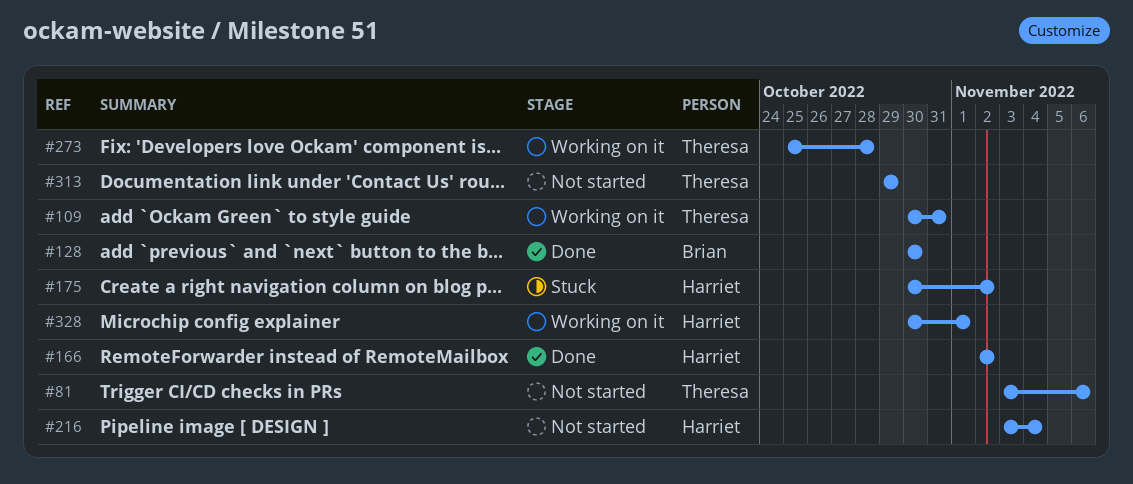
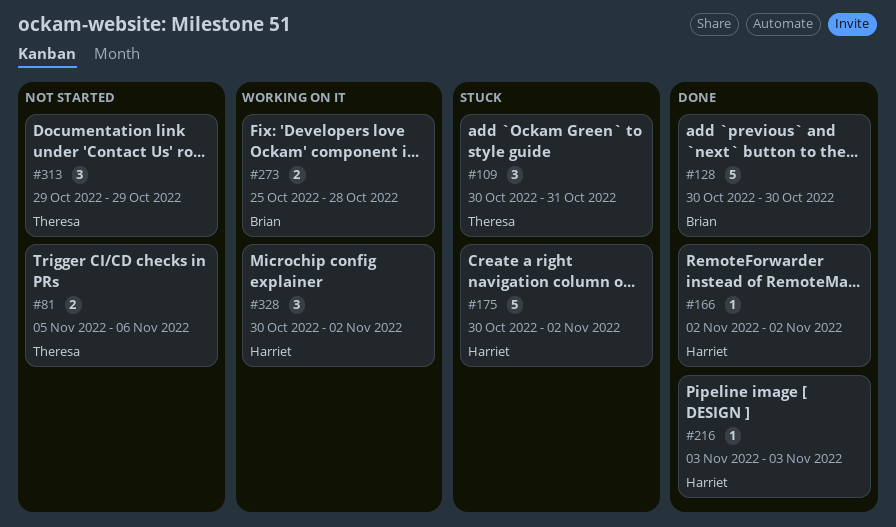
#81, start: Nov 3 -> Nov 5
#109, status: Working on it -> Stuck
#216, status: Not started -> Done
#216, due: Nov 4 -> Nov 3
#273, owner: Theresa -> Brian
#328, due: Nov 1 -> Nov 2

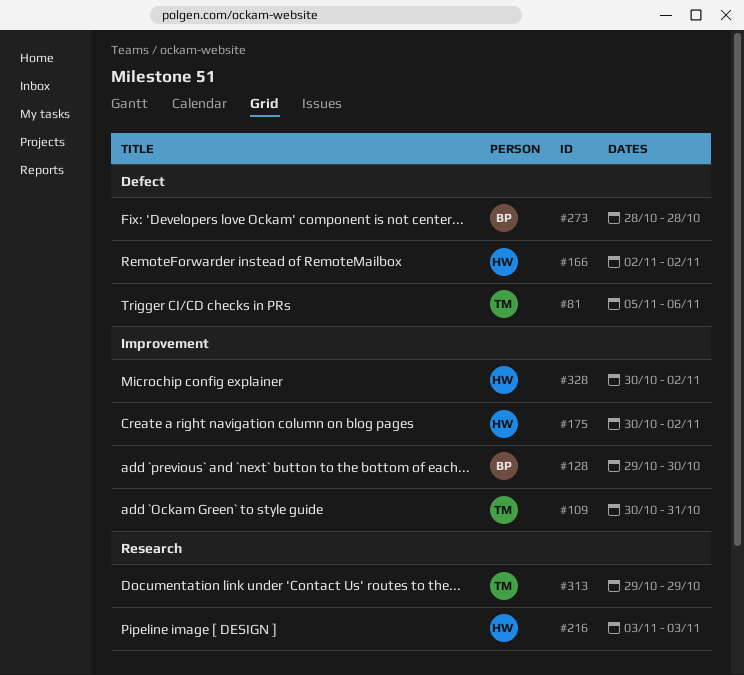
#128, start: Oct 30 -> Oct 29
#273, start: Oct 25 -> Oct 28

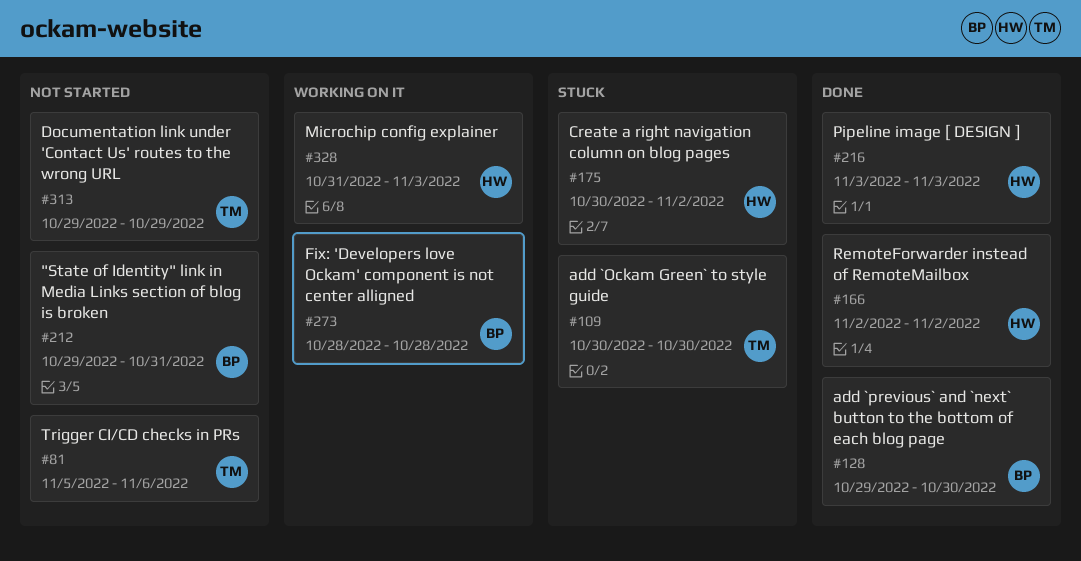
#109, due: Oct 31 -> Oct 30
#212: none -> present
#328, start: Oct 30 -> Oct 31
#328, due: Nov 2 -> Nov 3

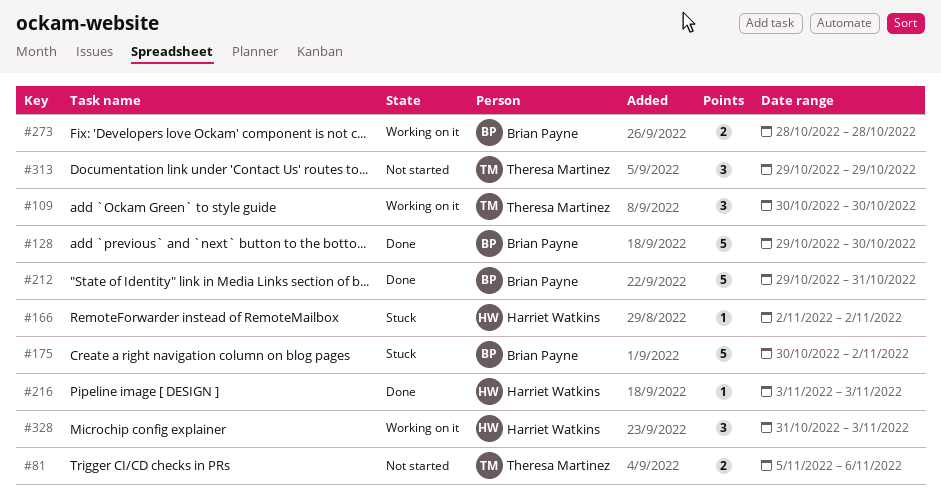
#109, status: Stuck -> Working on it
#166, status: Done -> Stuck
#175, owner: Harriet Watkins -> Brian Payne
#212, status: Not started -> Done

